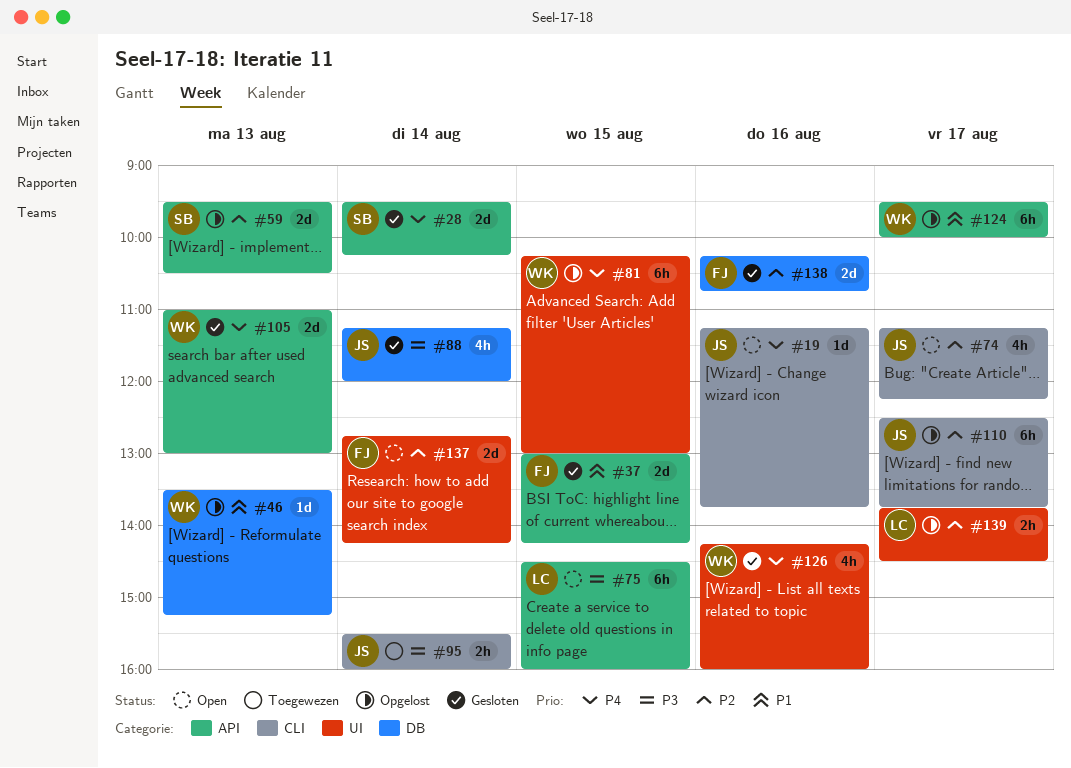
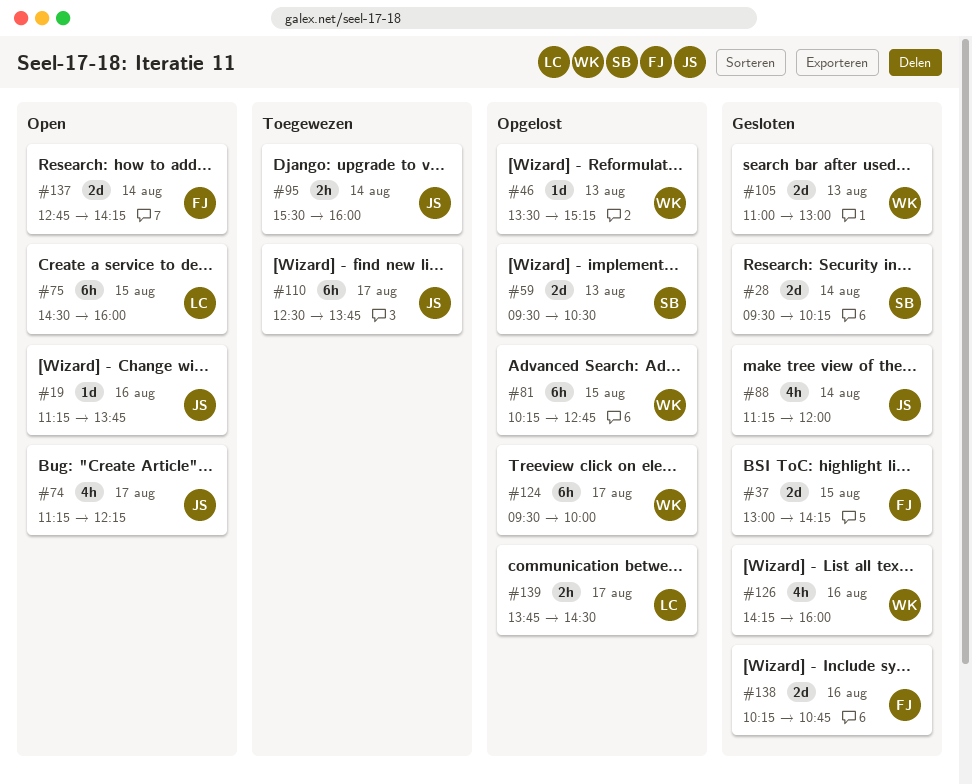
#81, ends: 13:00 -> 12:45
#110, status: Opgelost -> Toegewezen

